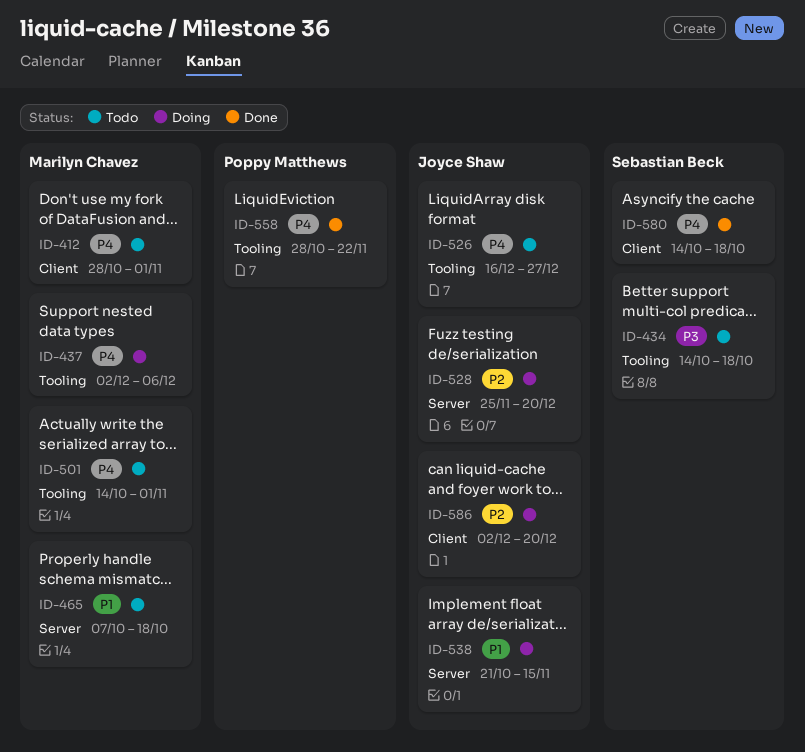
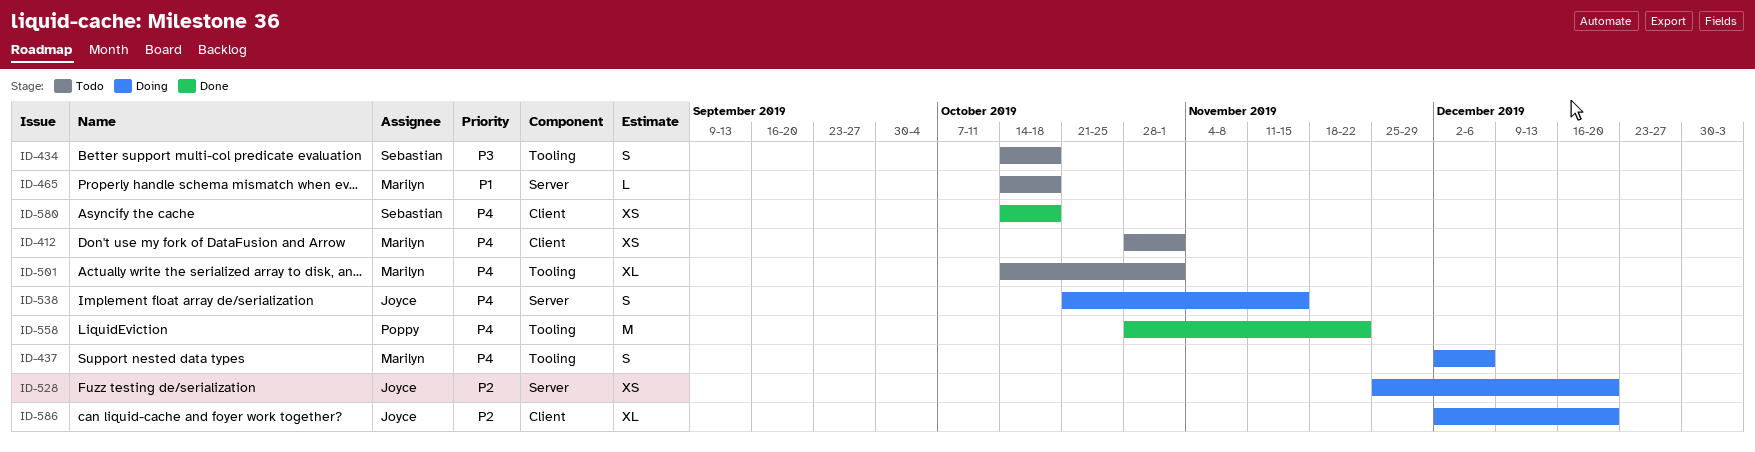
ID-465, start: Oct 7 -> Oct 14
ID-526: present -> none
ID-538, priority: P1 -> P4

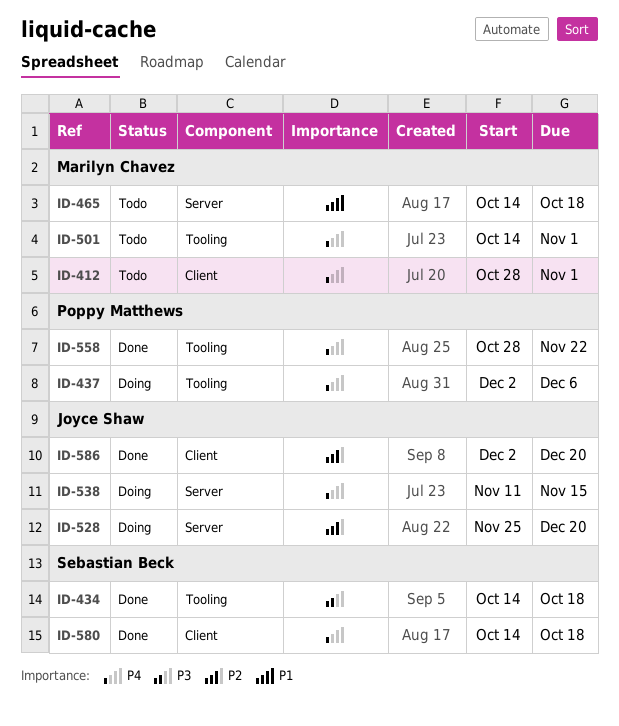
ID-434, status: Todo -> Done
ID-437, owner: Marilyn Chavez -> Poppy Matthews
ID-538, start: Oct 21 -> Nov 11
ID-586, status: Doing -> Done

